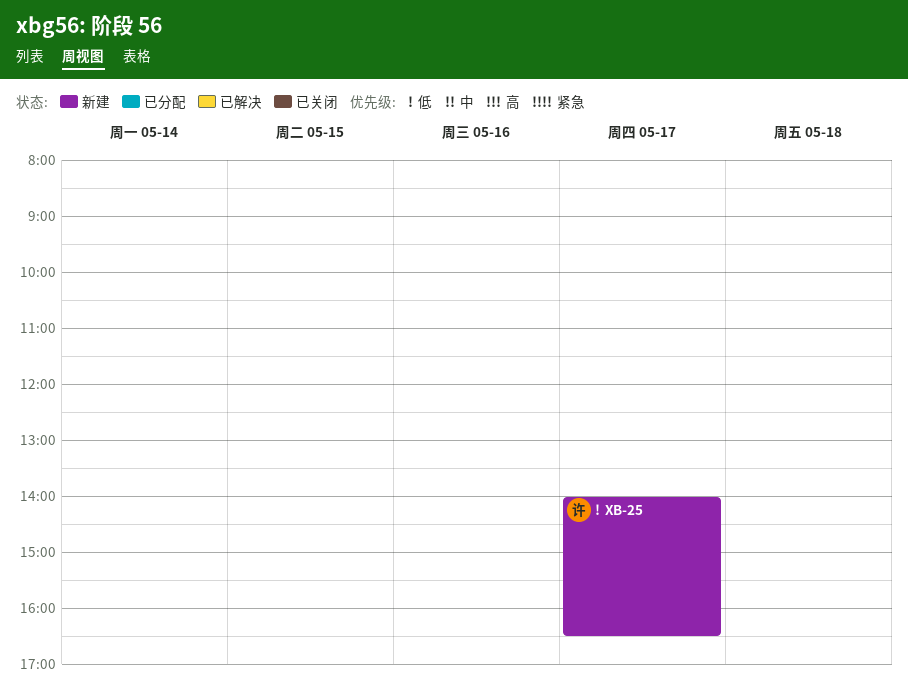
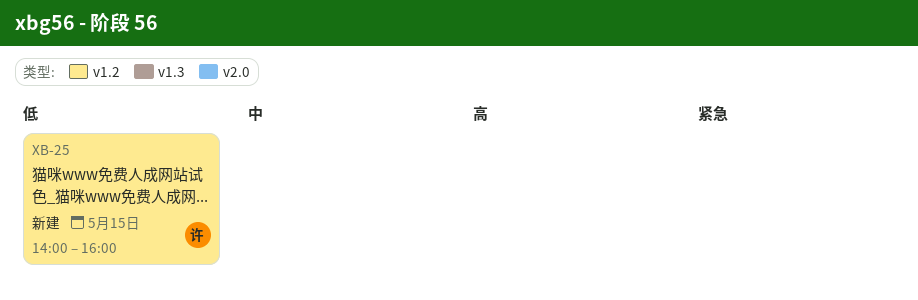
XB-25, day: May 17 -> May 15
XB-25, ends: 16:30 -> 16:00

